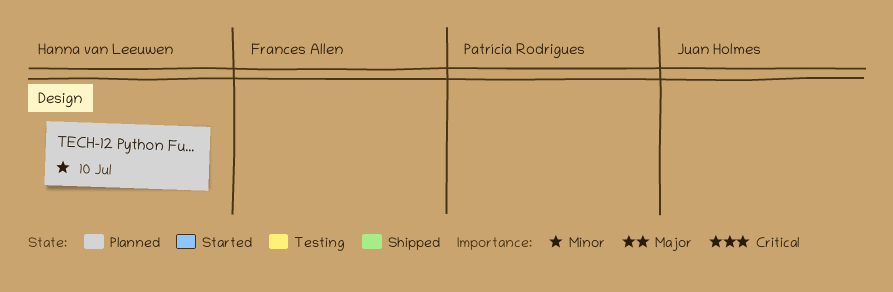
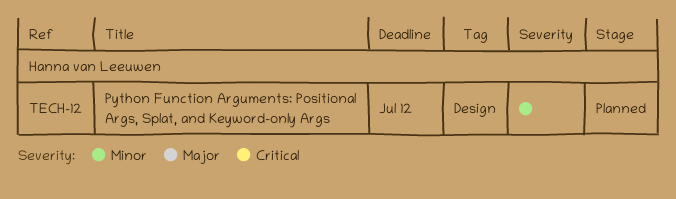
TECH-12, due: Jul 10 -> Jul 12

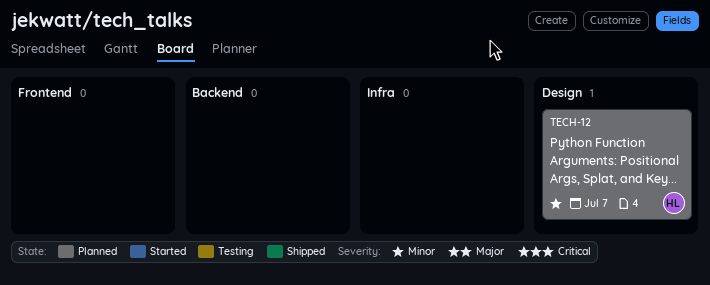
TECH-12, due: Jul 12 -> Jul 7

